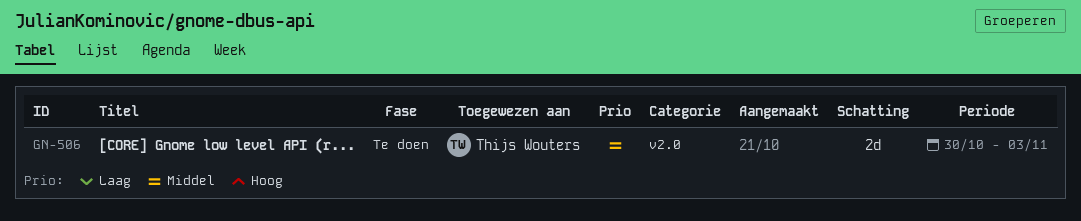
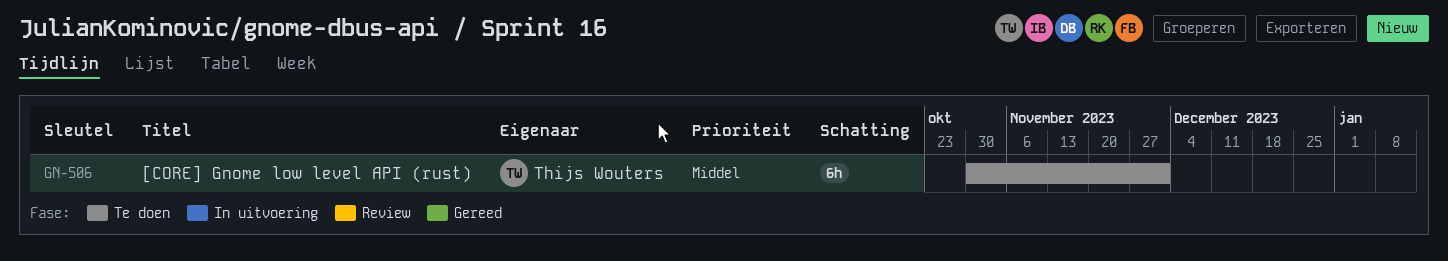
GN-506, estimate: 2d -> 6h
GN-506, due: Nov 3 -> Dec 1

